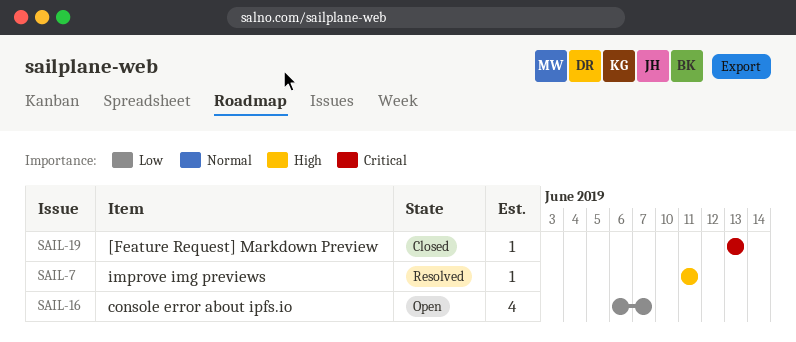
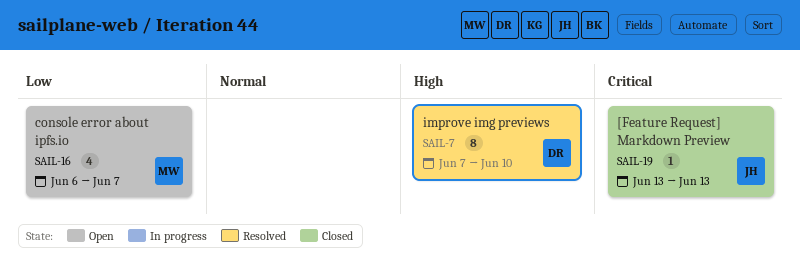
SAIL-7, estimate: 1 -> 8
SAIL-7, start: Jun 11 -> Jun 7
SAIL-7, due: Jun 11 -> Jun 10

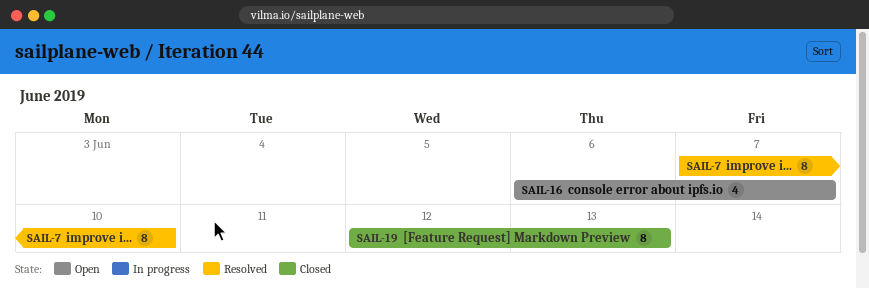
SAIL-19, estimate: 1 -> 8
SAIL-19, start: Jun 13 -> Jun 12

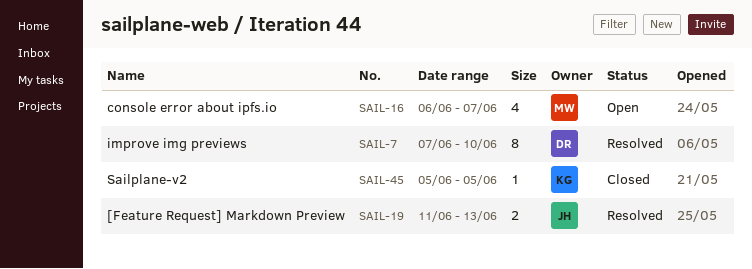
SAIL-19, status: Closed -> Resolved
SAIL-19, estimate: 8 -> 2
SAIL-19, start: Jun 12 -> Jun 11
SAIL-45: none -> present

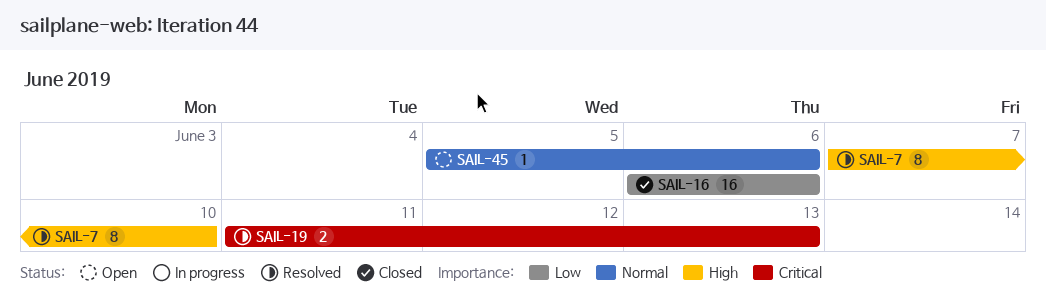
SAIL-16, status: Open -> Closed
SAIL-16, estimate: 4 -> 16
SAIL-16, due: Jun 7 -> Jun 6
SAIL-45, status: Closed -> Open
SAIL-45, due: Jun 5 -> Jun 6

